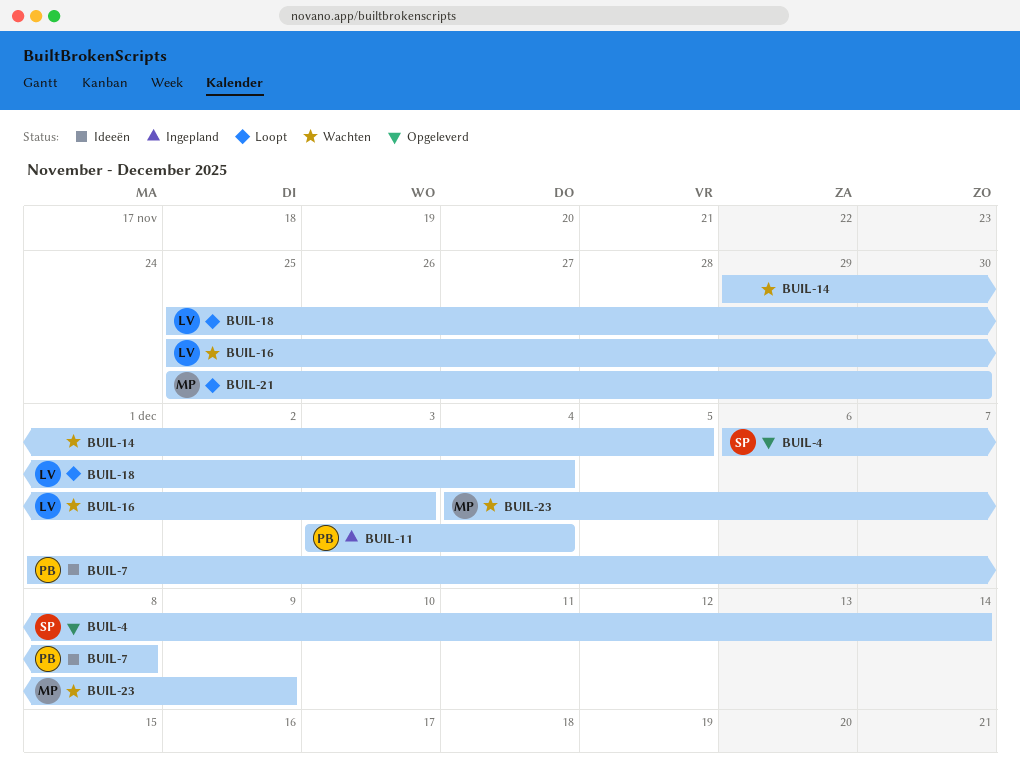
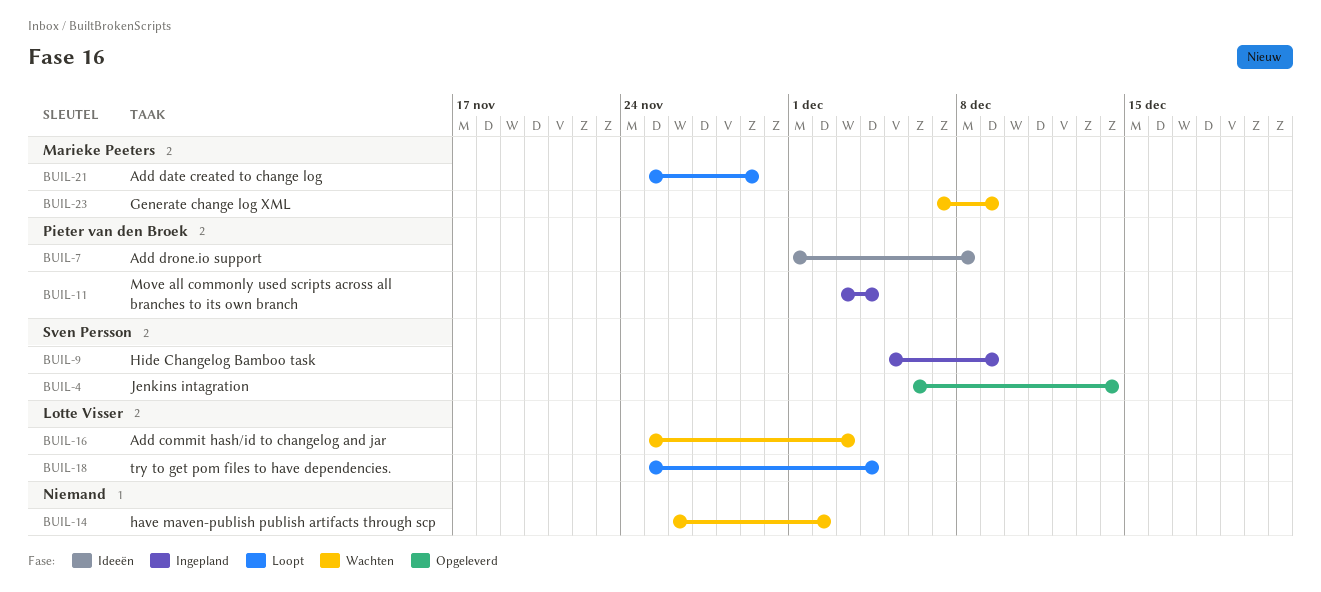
BUIL-9: none -> present
BUIL-14, start: Nov 29 -> Nov 26
BUIL-14, due: Dec 5 -> Dec 2
BUIL-21, due: Nov 30 -> Nov 29
BUIL-23, start: Dec 4 -> Dec 7

